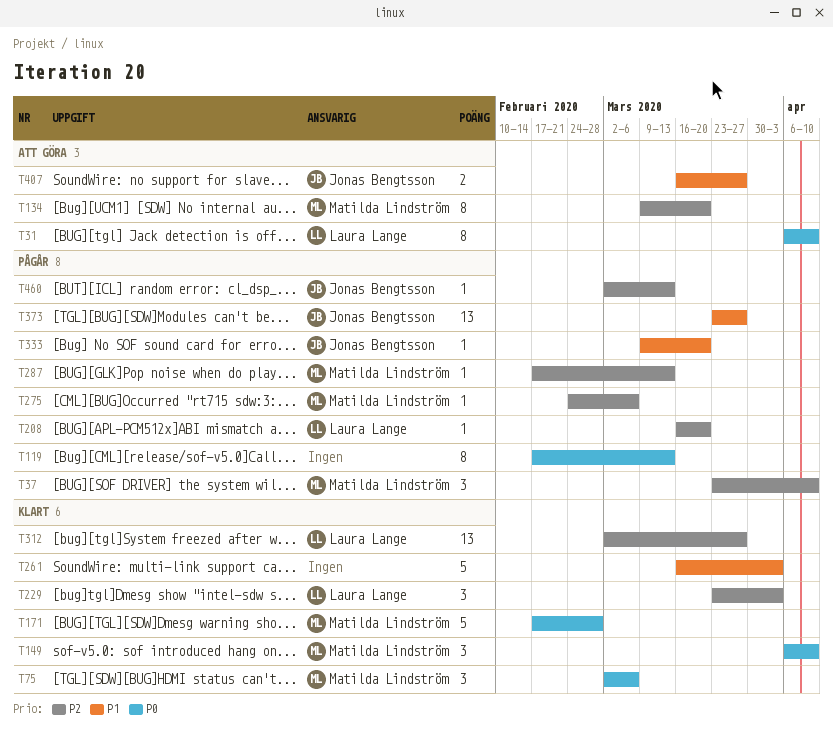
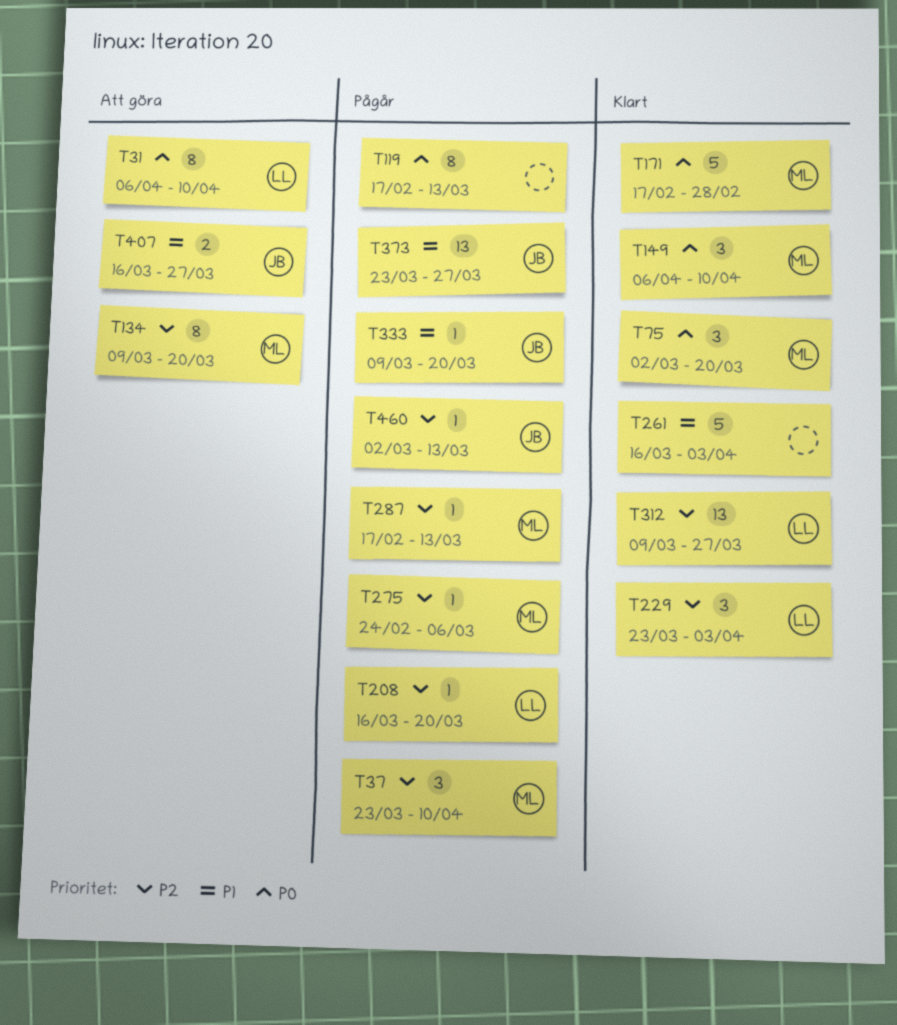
T75, due: Mar 6 -> Mar 20
T312, start: Mar 2 -> Mar 9

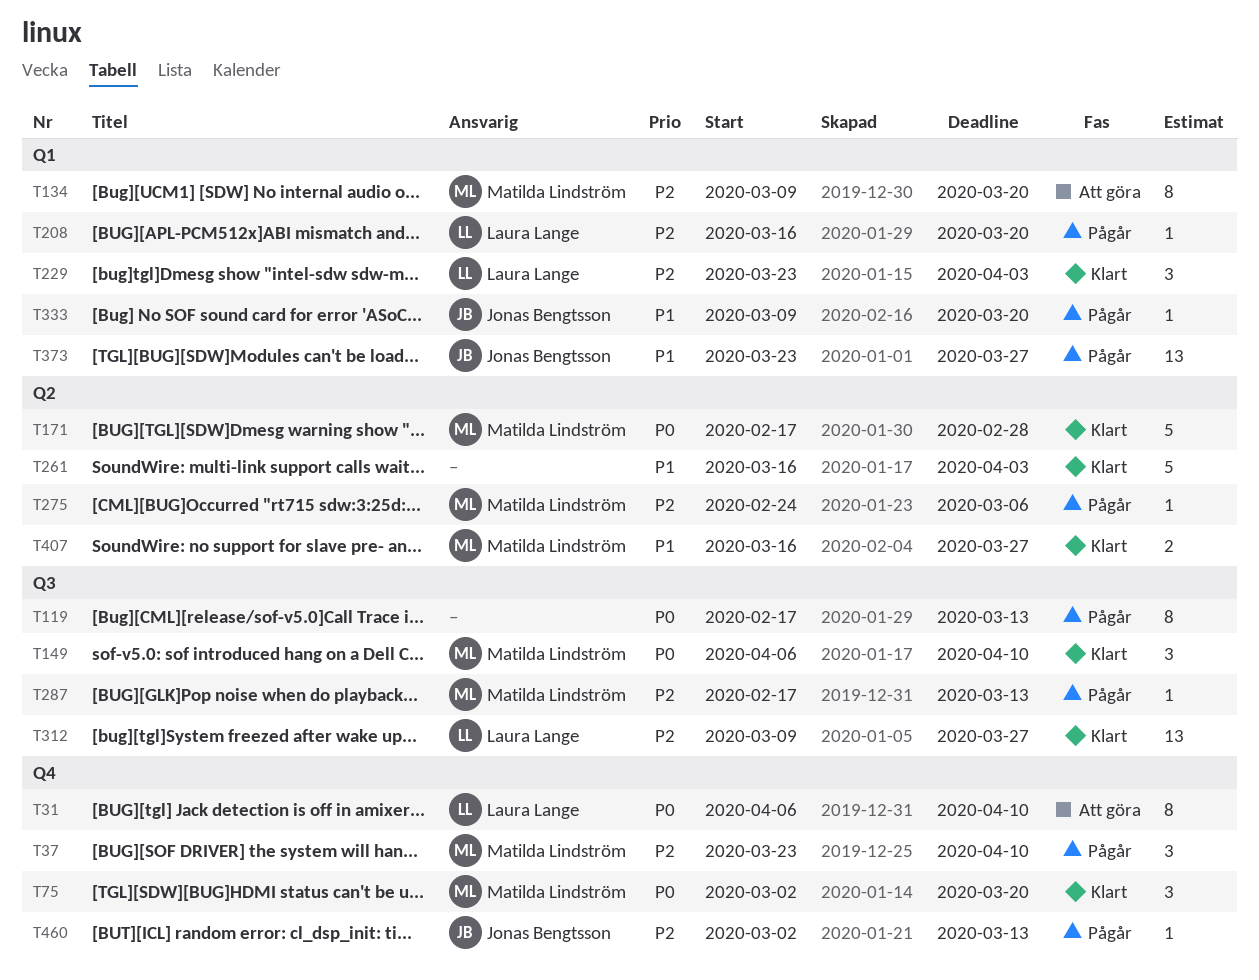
T407, status: Att göra -> Klart
T407, owner: Jonas Bengtsson -> Matilda Lindström

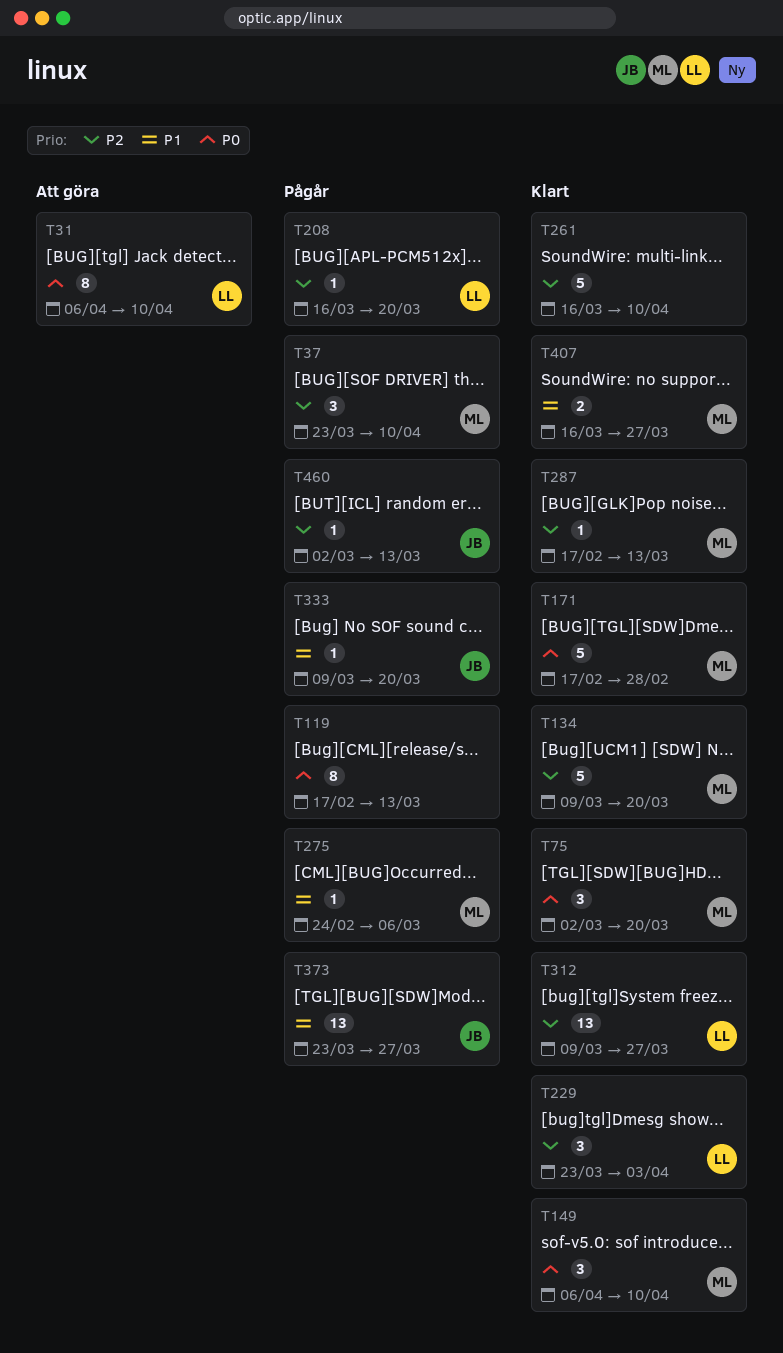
T134, status: Att göra -> Klart
T134, estimate: 8 -> 5
T261, priority: P1 -> P2
T261, due: Apr 3 -> Apr 10
T275, priority: P2 -> P1
T287, status: Pågår -> Klart

